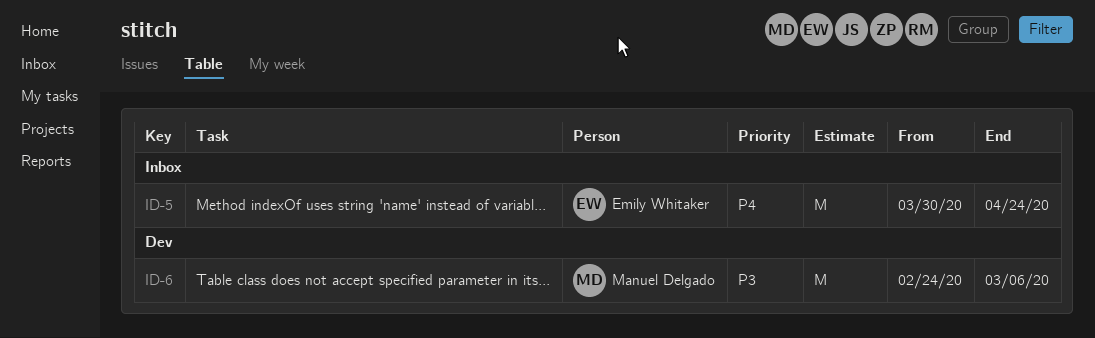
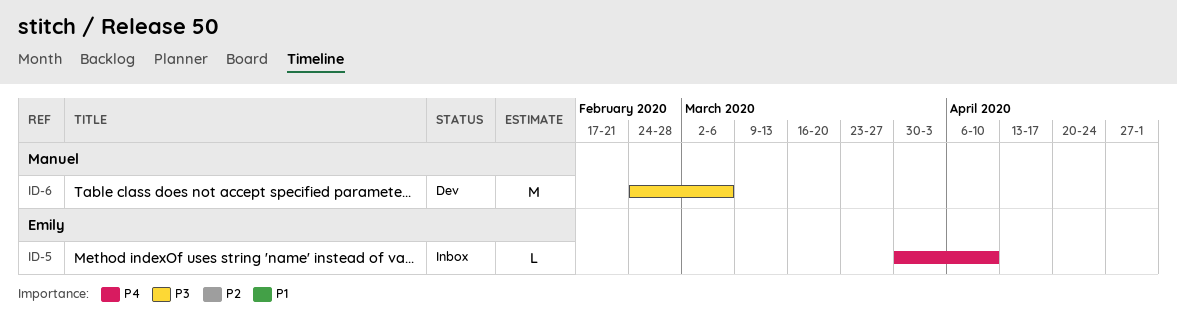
ID-5, estimate: M -> L
ID-5, due: Apr 24 -> Apr 10

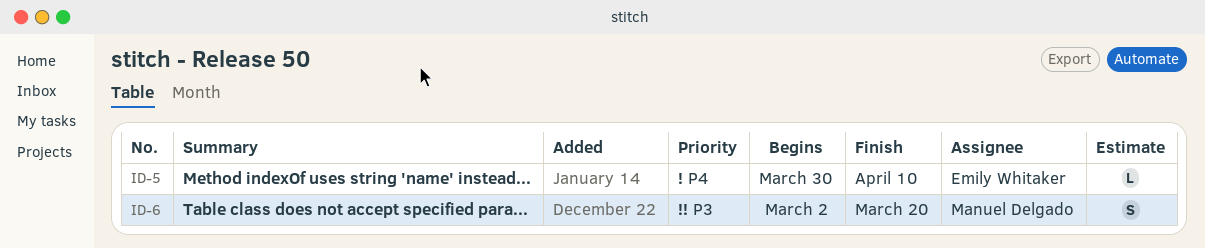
ID-6, estimate: M -> S
ID-6, start: Feb 24 -> Mar 2
ID-6, due: Mar 6 -> Mar 20

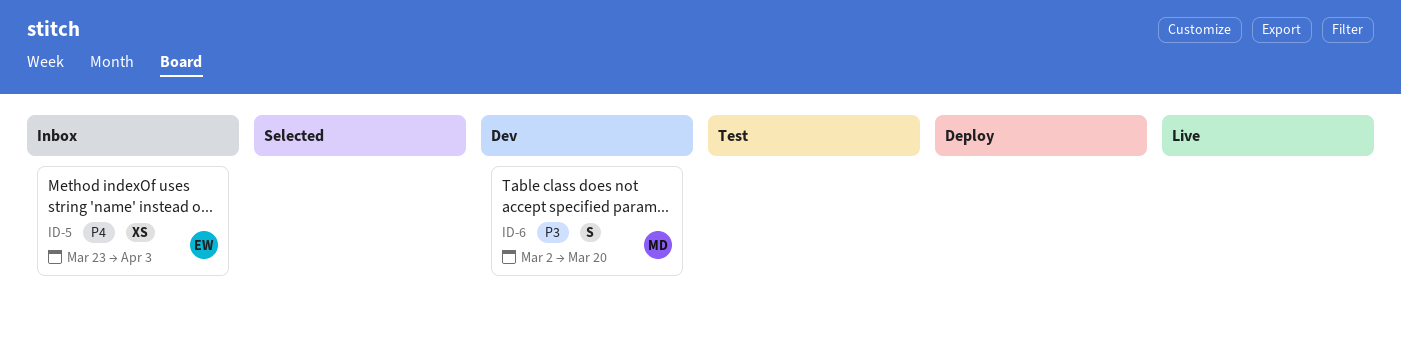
ID-5, estimate: L -> XS
ID-5, start: Mar 30 -> Mar 23
ID-5, due: Apr 10 -> Apr 3

